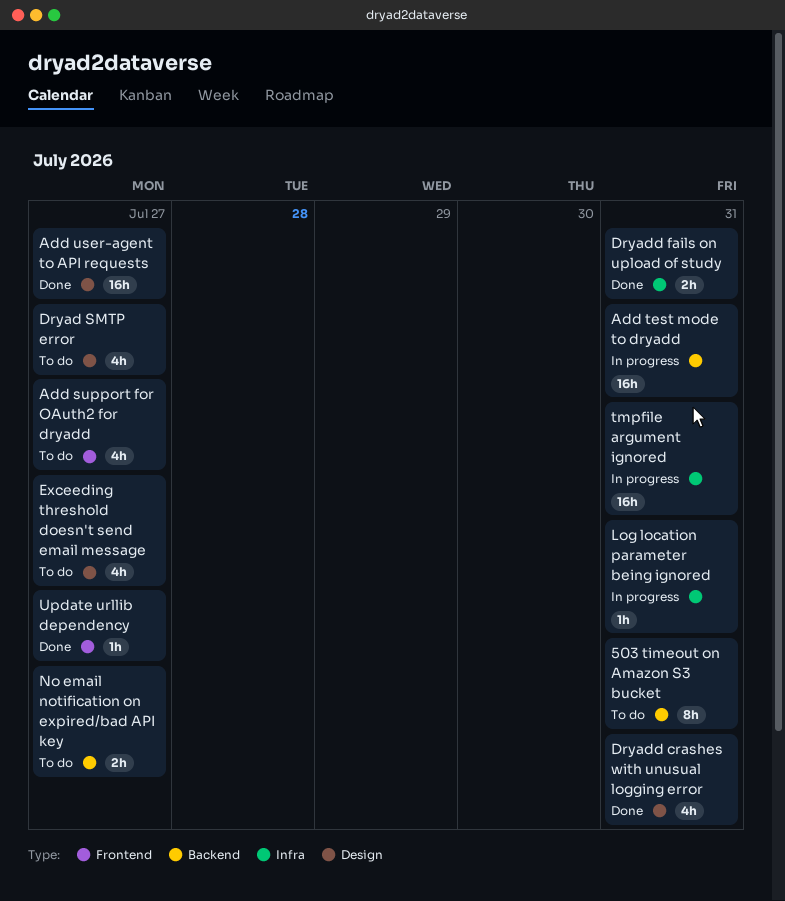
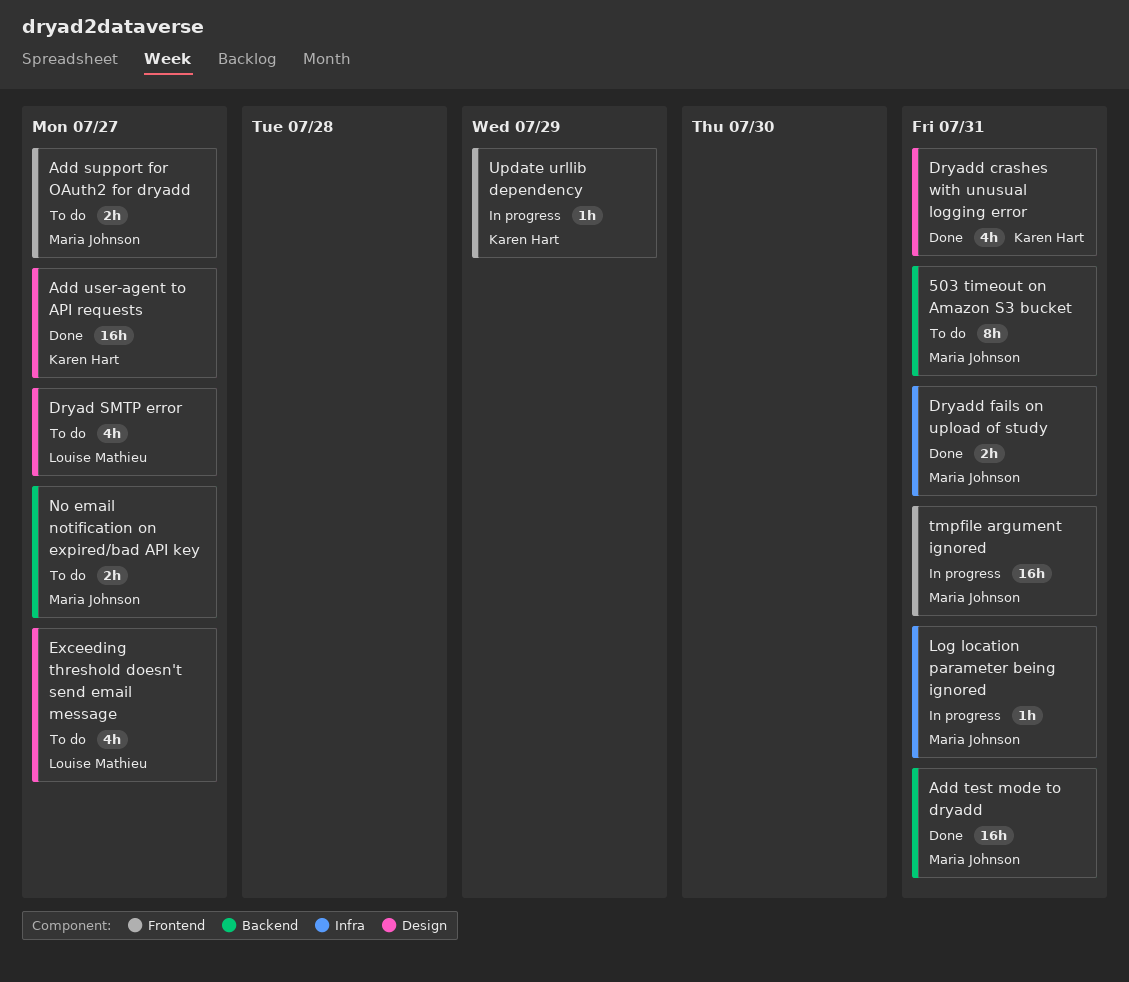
Add support for OAuth2 for dryadd, estimate: 4h -> 2h
Add test mode to dryadd, status: In progress -> Done
tmpfile argument ignored, label: Infra -> Frontend
Update urllib dependency, status: Done -> In progress
Update urllib dependency, due: Jul 27 -> Jul 29

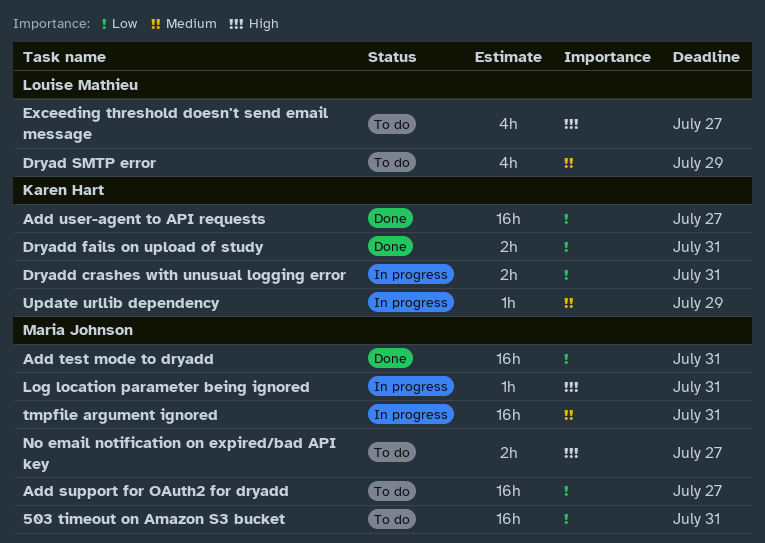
503 timeout on Amazon S3 bucket, estimate: 8h -> 16h
Add support for OAuth2 for dryadd, estimate: 2h -> 16h
Dryad SMTP error, due: Jul 27 -> Jul 29
Dryadd crashes with unusual logging error, status: Done -> In progress
Dryadd crashes with unusual logging error, estimate: 4h -> 2h
Dryadd fails on upload of study, owner: Maria Johnson -> Karen Hart

